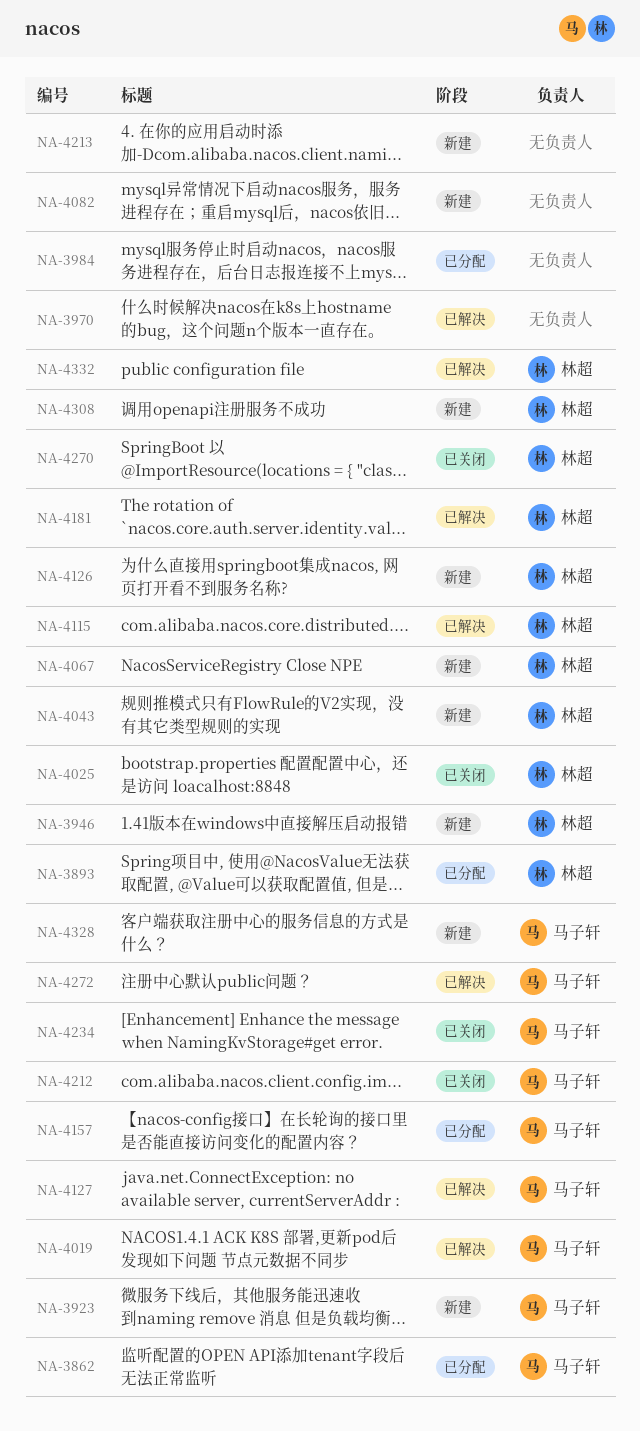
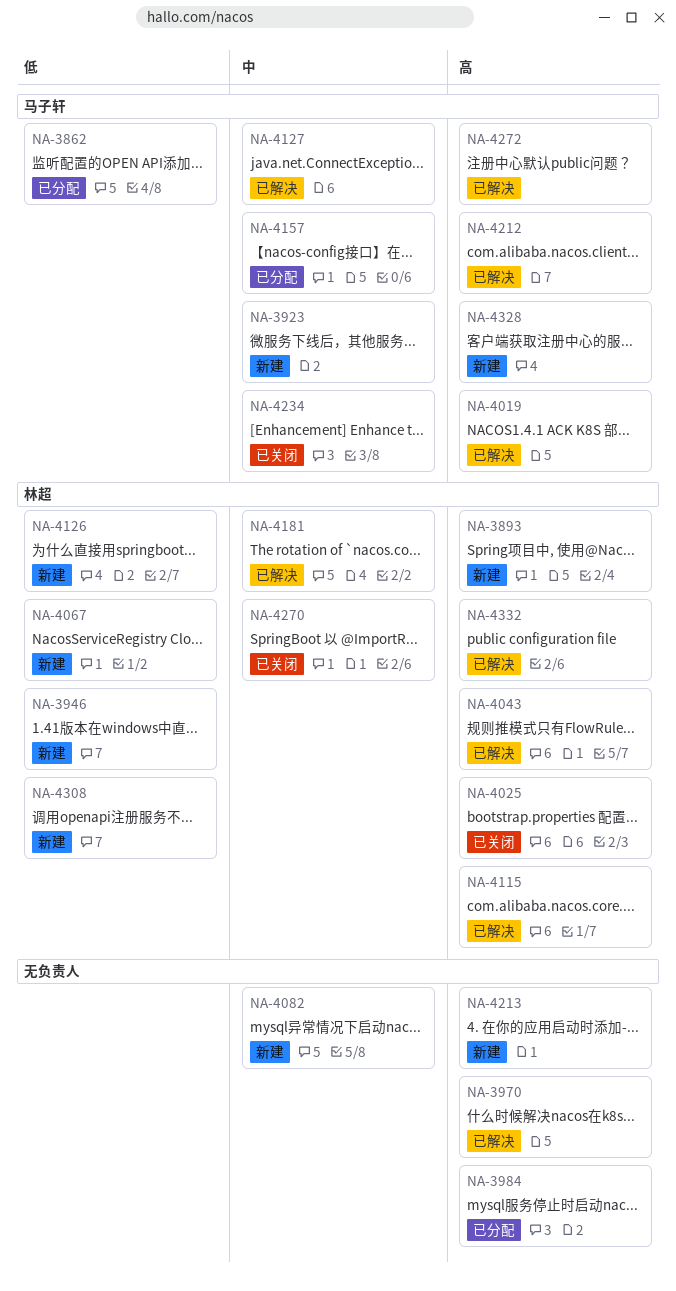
NA-3893, status: 已分配 -> 新建
NA-4043, status: 新建 -> 已解决
NA-4212, status: 已关闭 -> 已解决

